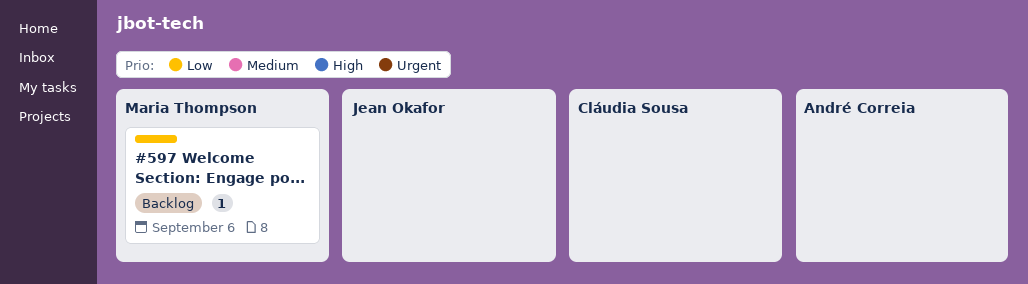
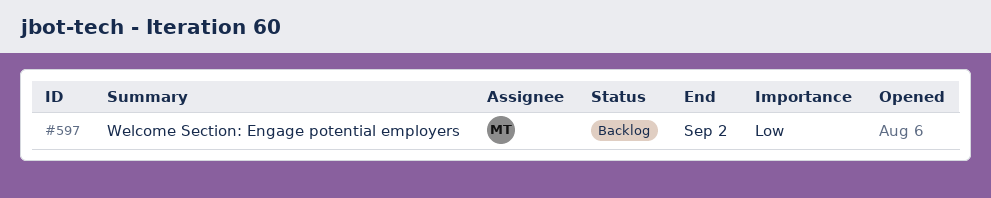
#597, due: Sep 6 -> Sep 2

